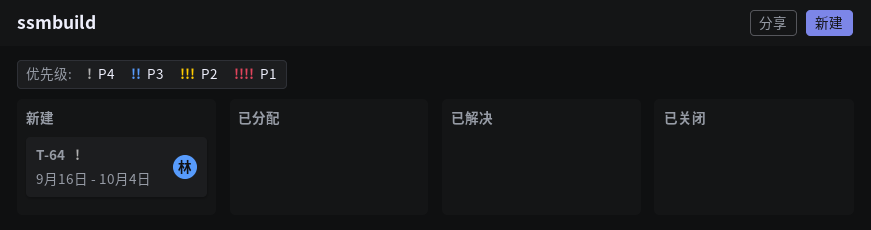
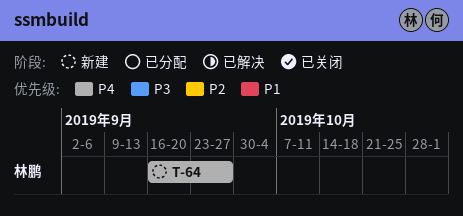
T-64, due: Oct 4 -> Sep 27

